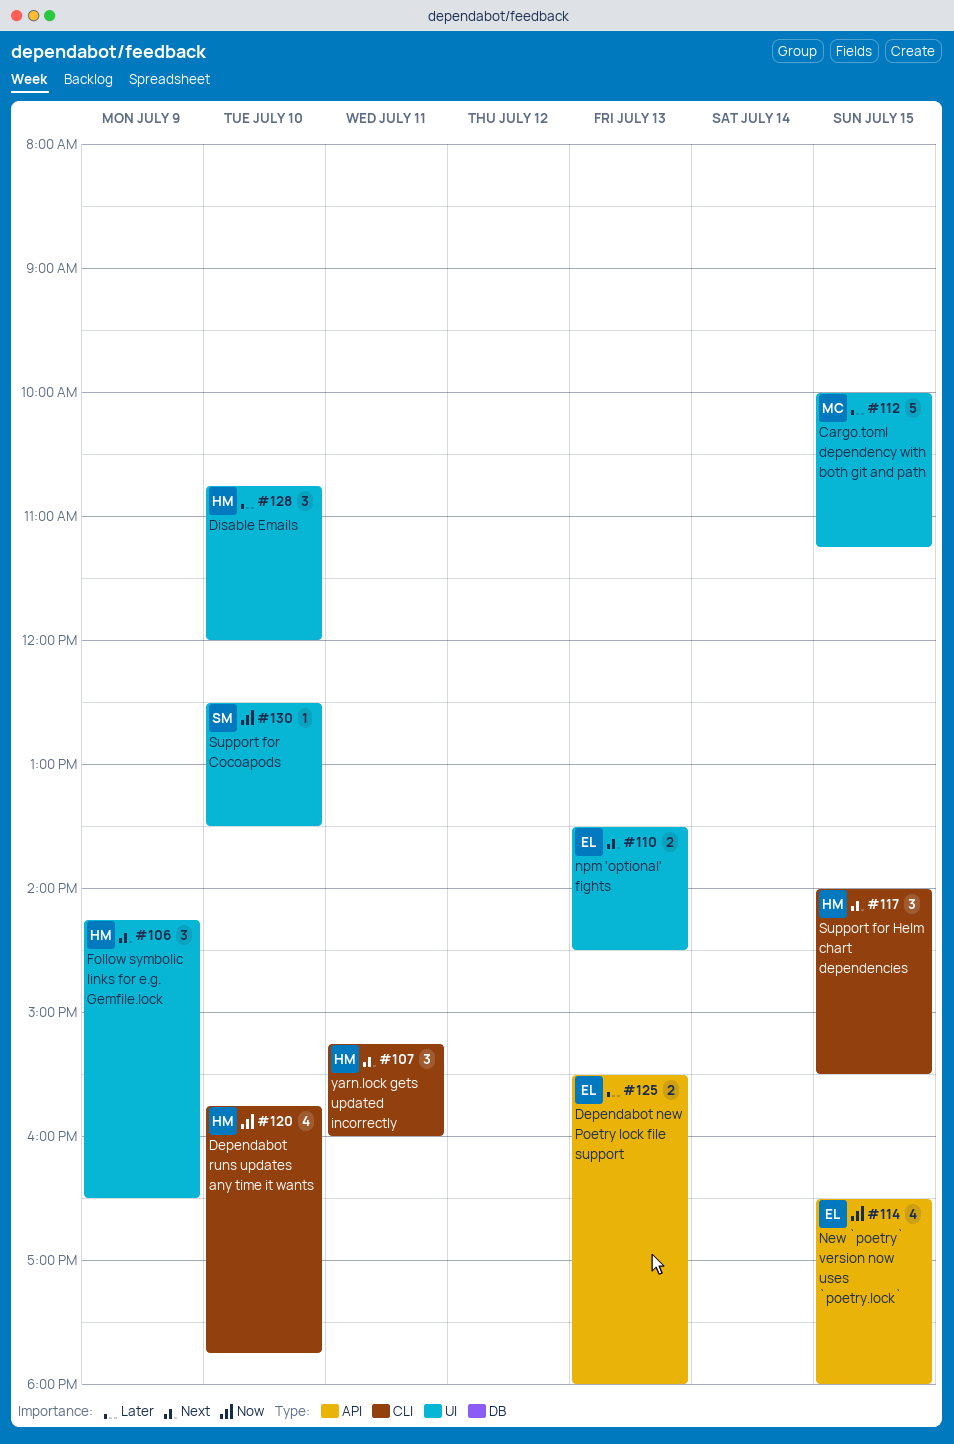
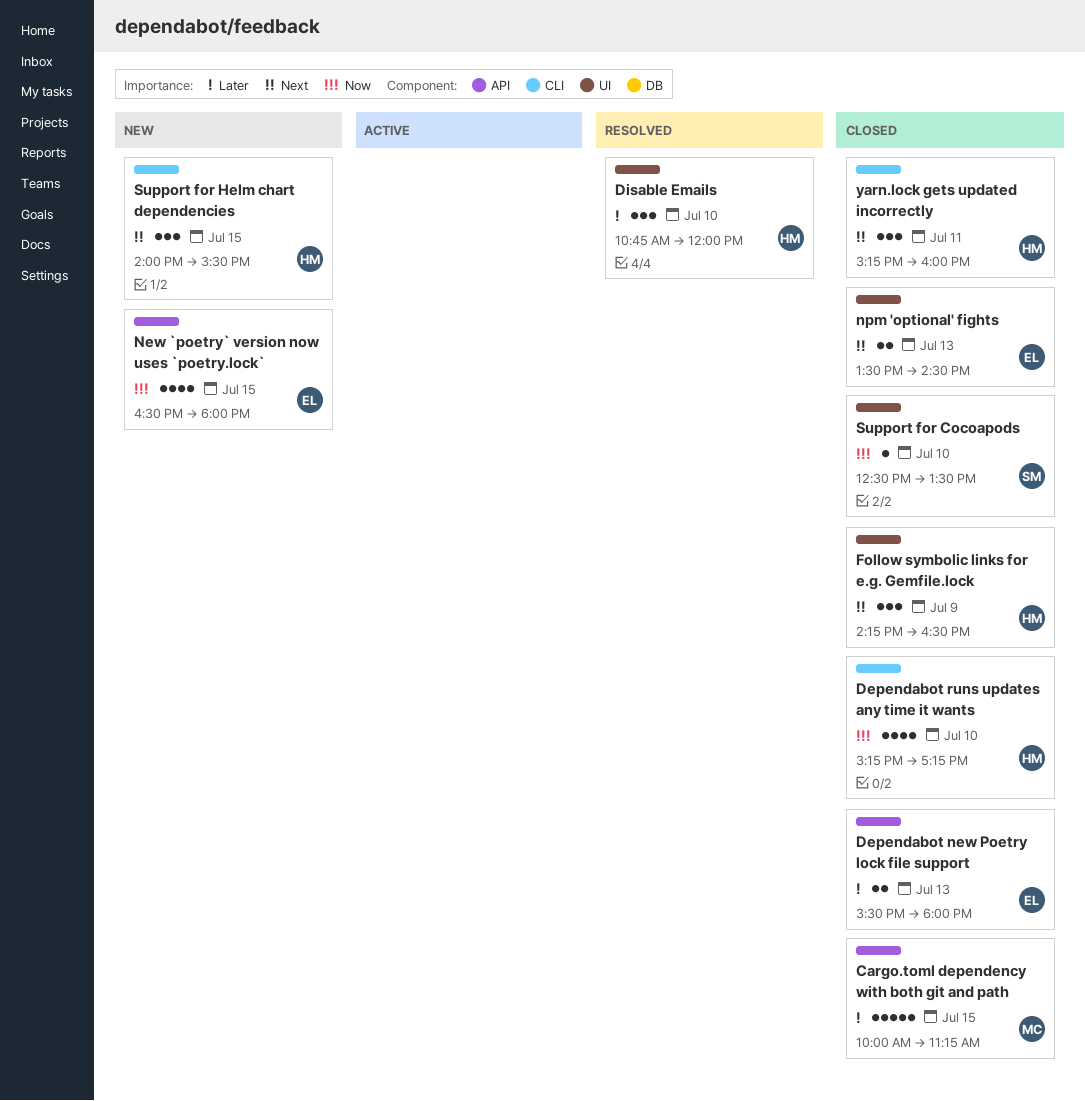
Cargo.toml dependency with both git and path, label: UI -> API
Dependabot runs updates any time it wants, begins: 15:45 -> 15:15
Dependabot runs updates any time it wants, ends: 17:45 -> 17:15

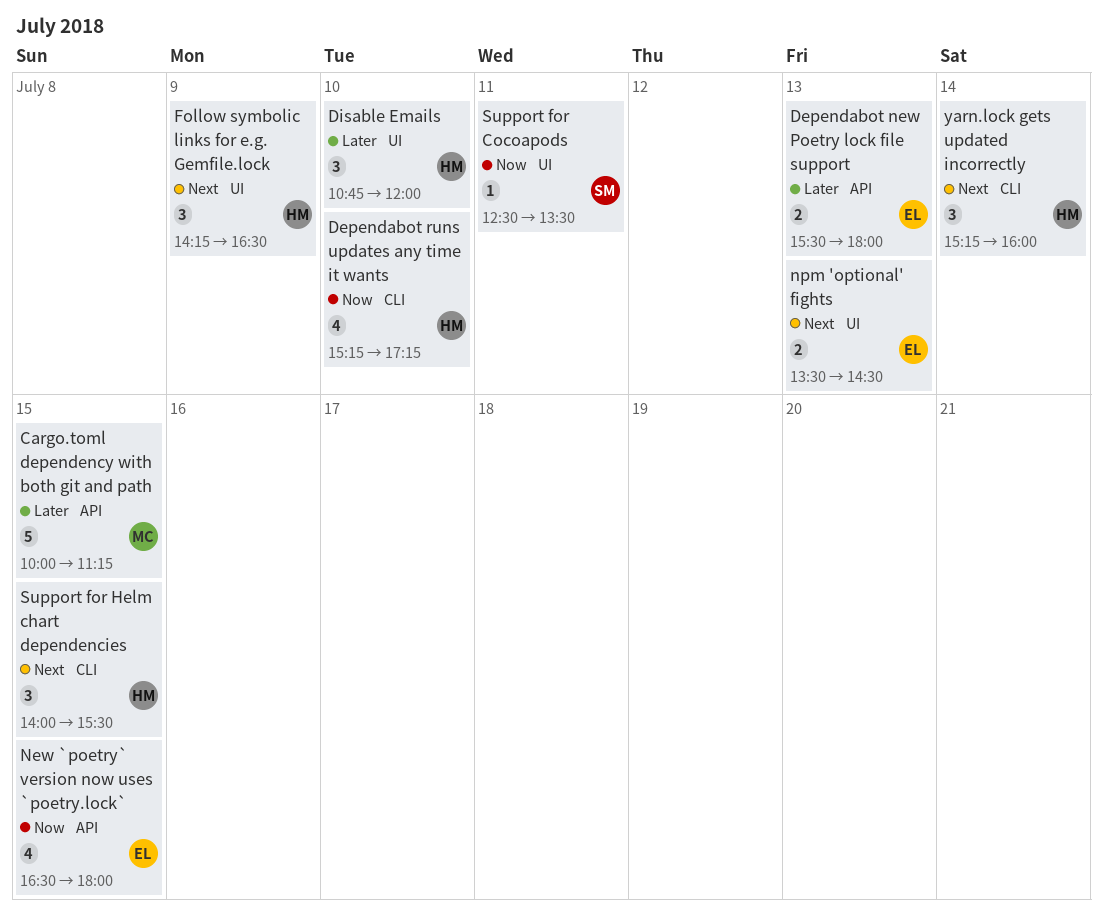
Support for Cocoapods, day: Jul 10 -> Jul 11
yarn.lock gets updated incorrectly, day: Jul 11 -> Jul 14

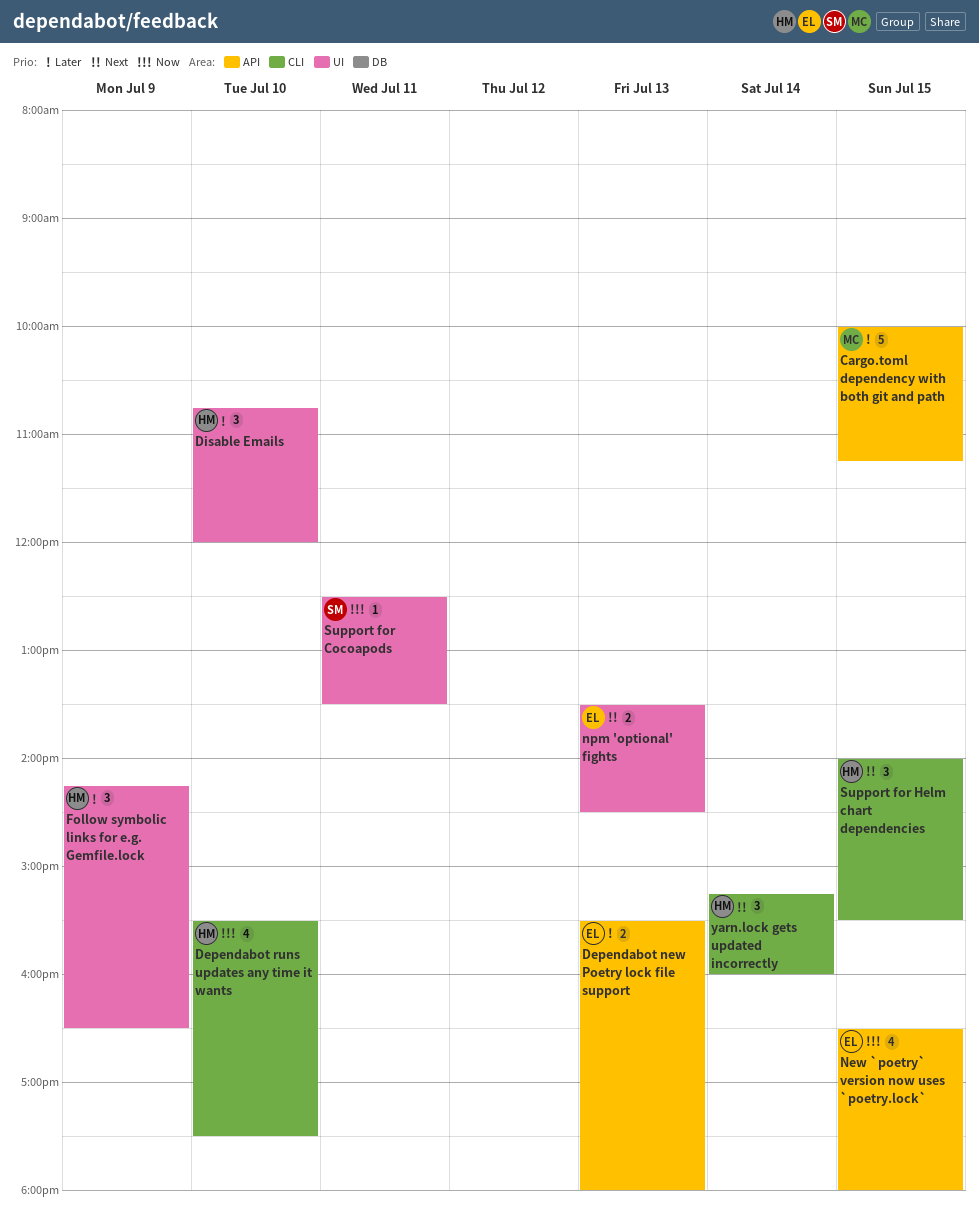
Dependabot runs updates any time it wants, begins: 15:15 -> 15:30
Dependabot runs updates any time it wants, ends: 17:15 -> 17:30
Follow symbolic links for e.g. Gemfile.lock, priority: Next -> Later

